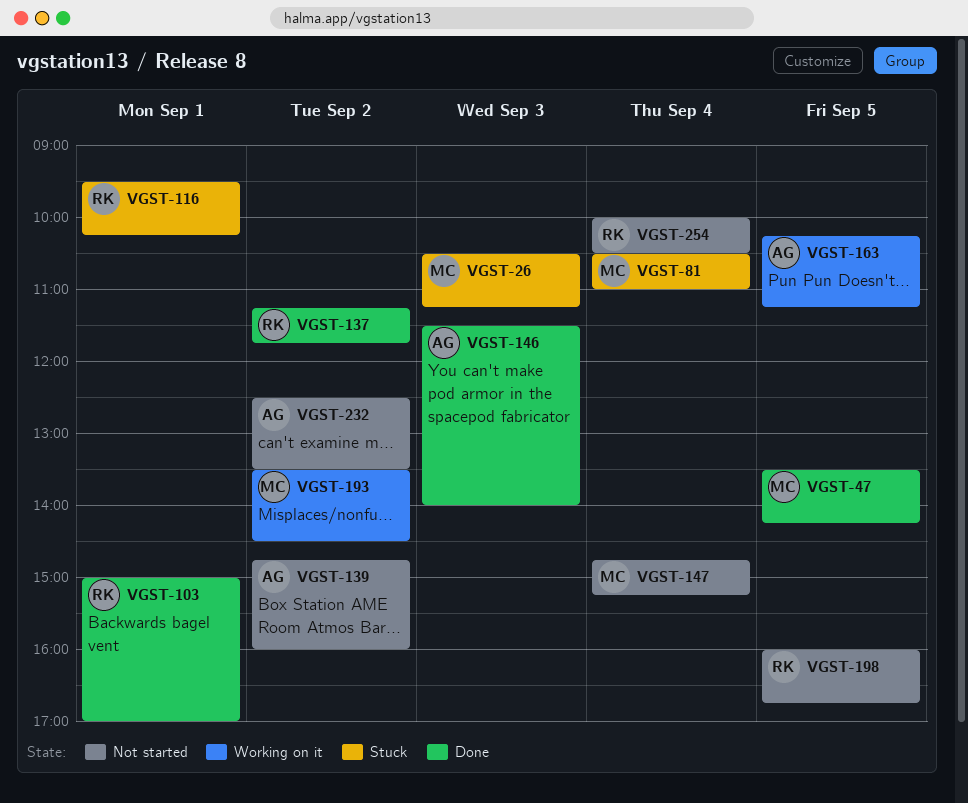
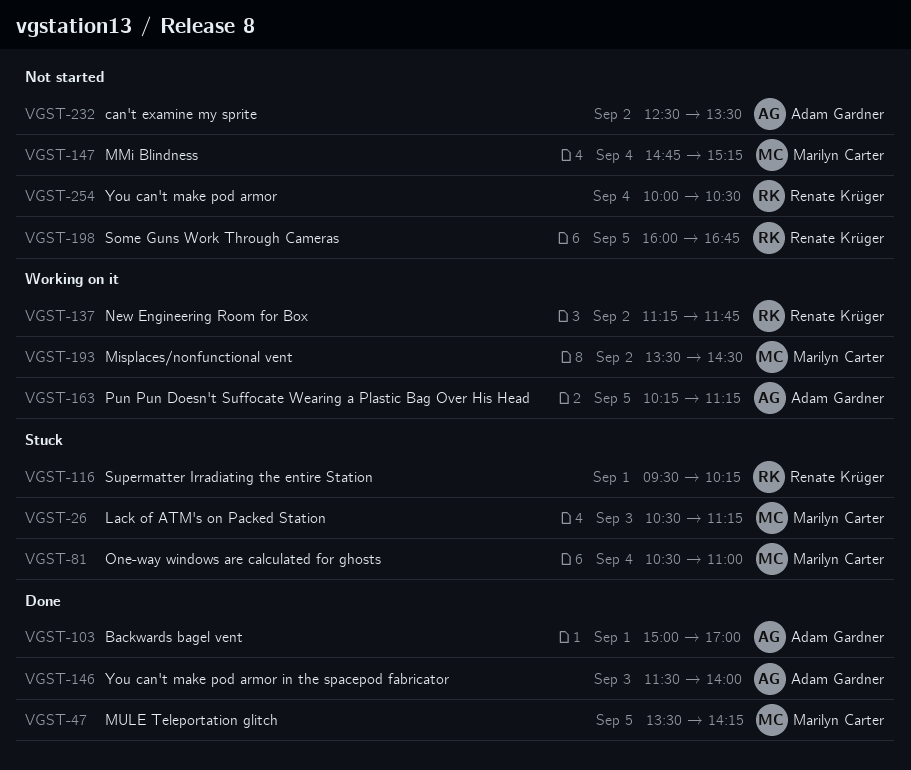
VGST-103, owner: Renate Krüger -> Adam Gardner
VGST-137, status: Done -> Working on it
VGST-139: present -> none

